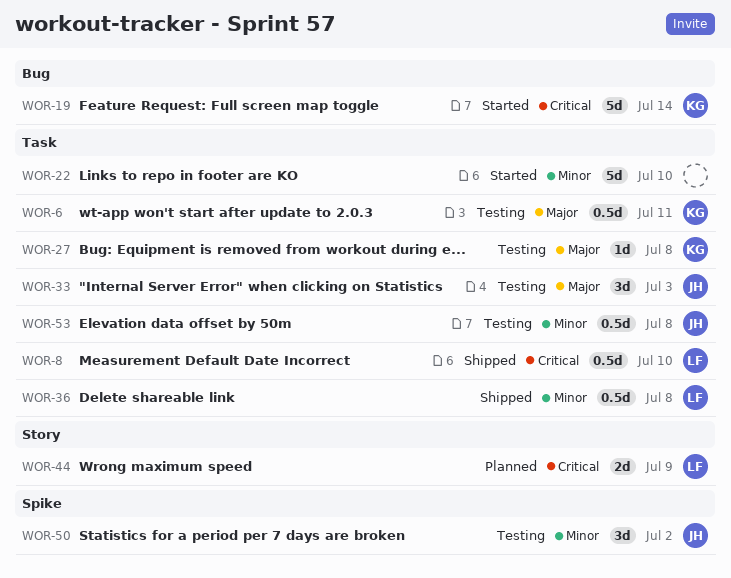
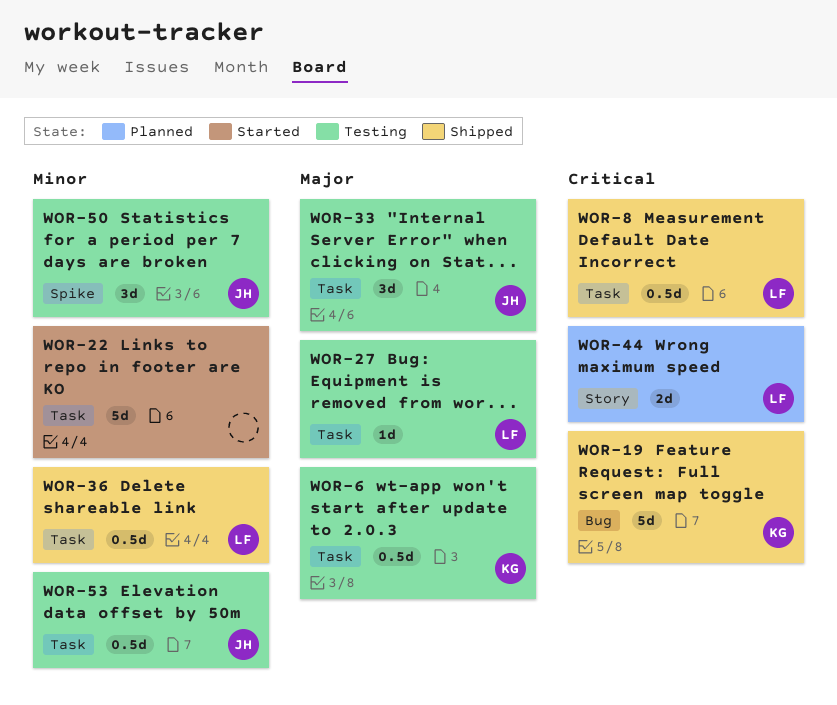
WOR-19, status: Started -> Shipped
WOR-27, owner: KG -> LF

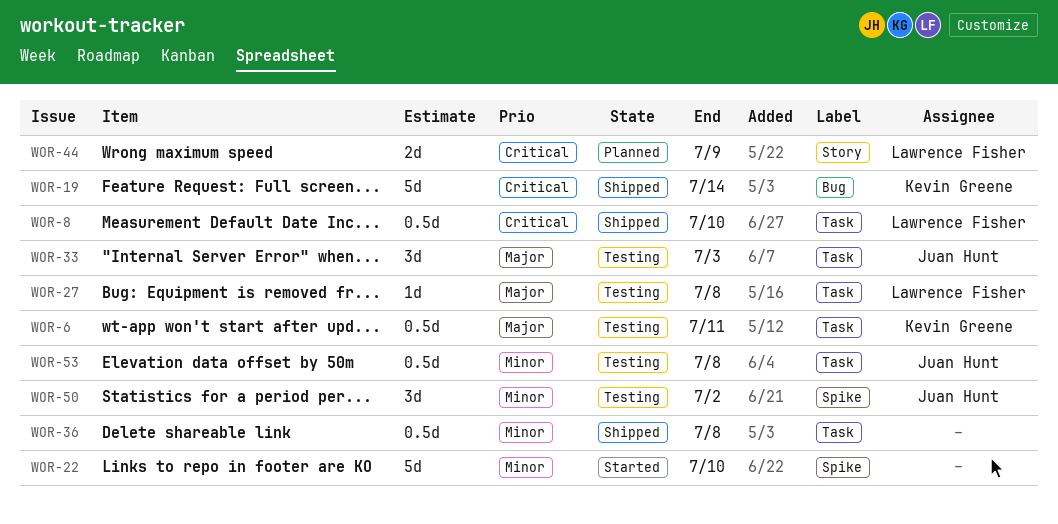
WOR-22, label: Task -> Spike
WOR-36, owner: Lawrence Fisher -> none

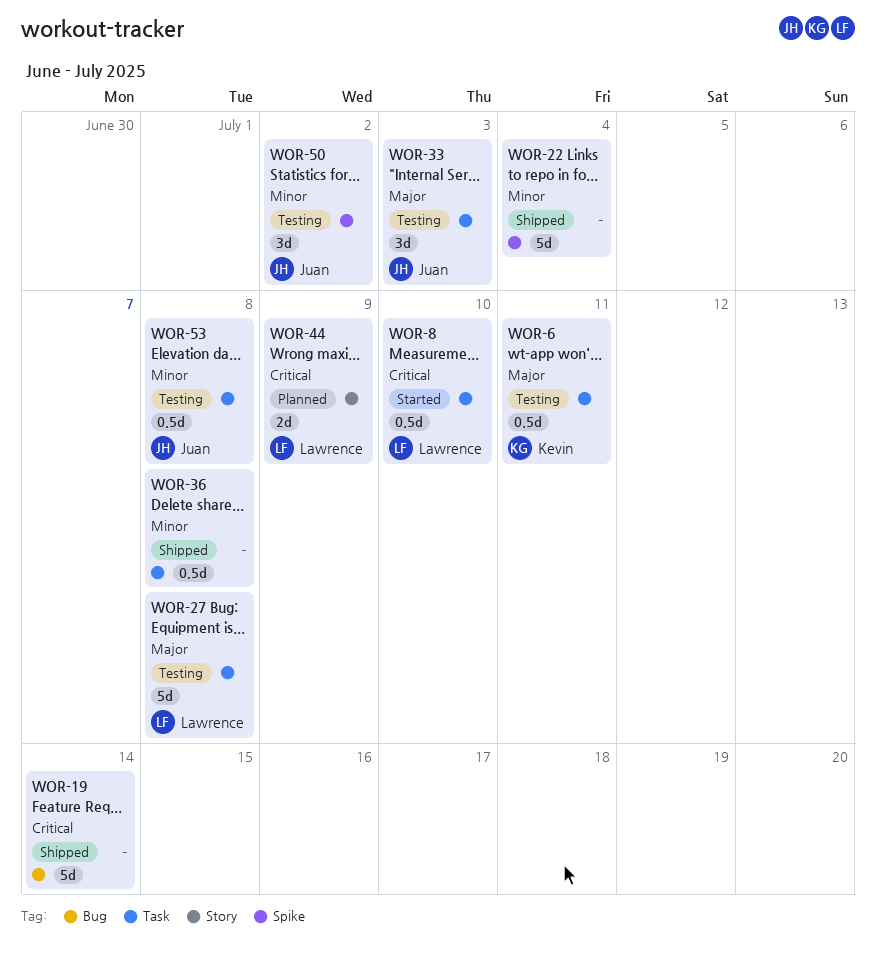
WOR-8, status: Shipped -> Started
WOR-19, owner: Kevin Greene -> none
WOR-22, status: Started -> Shipped
WOR-22, due: Jul 10 -> Jul 4
WOR-27, estimate: 1d -> 5d

